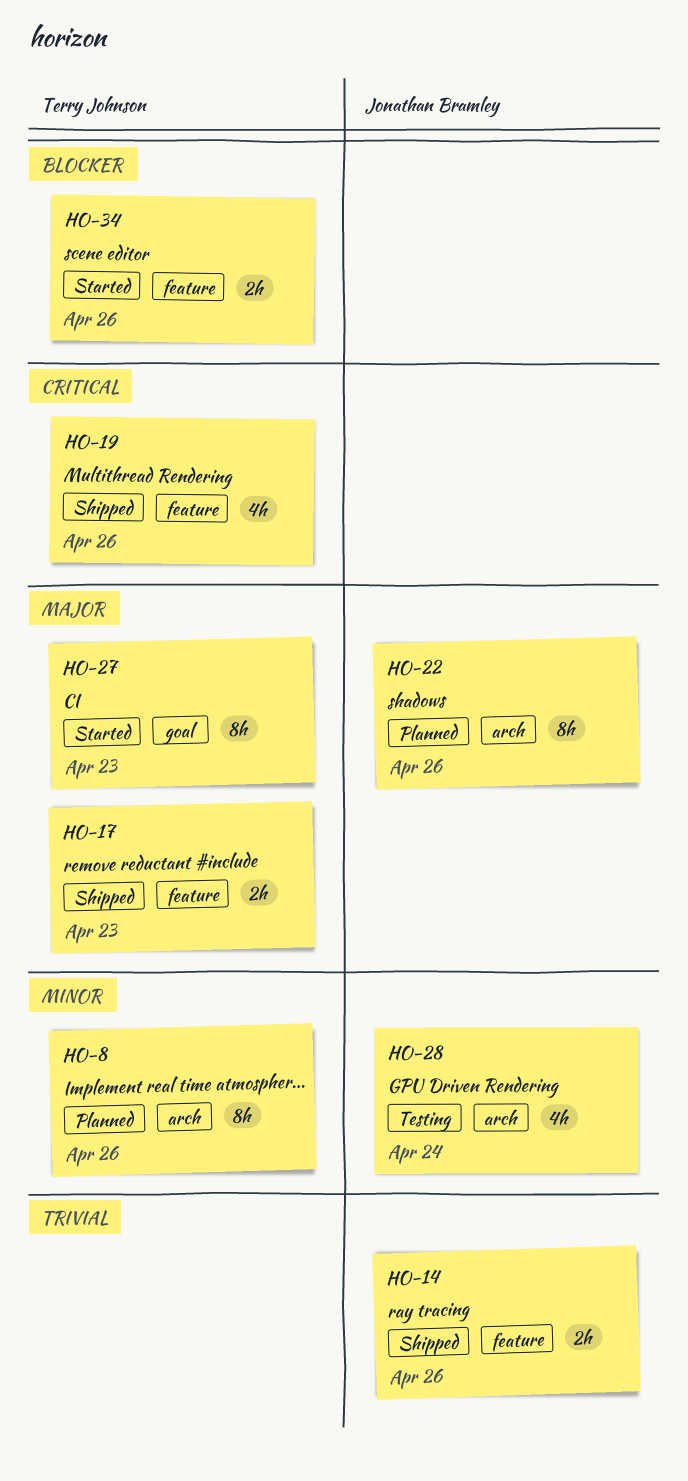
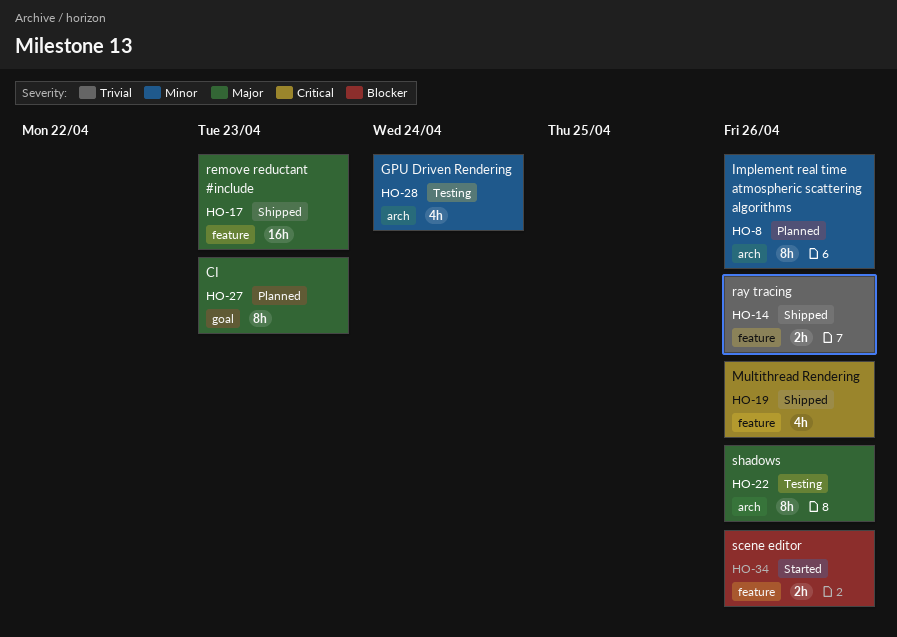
HO-17, estimate: 2h -> 16h
HO-22, status: Planned -> Testing
HO-27, status: Started -> Planned

